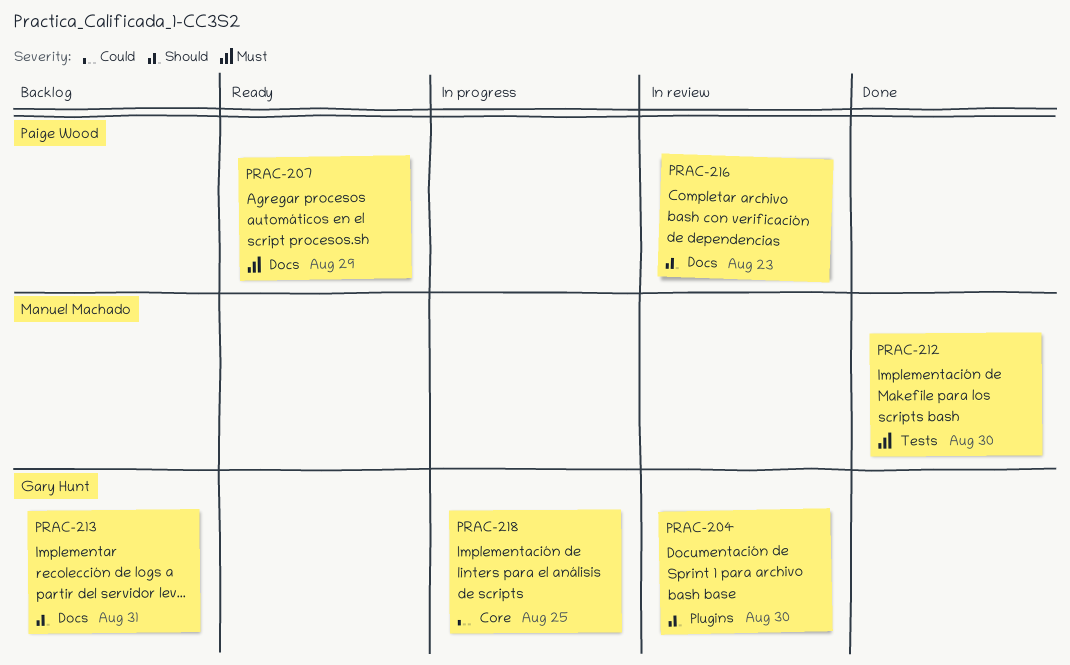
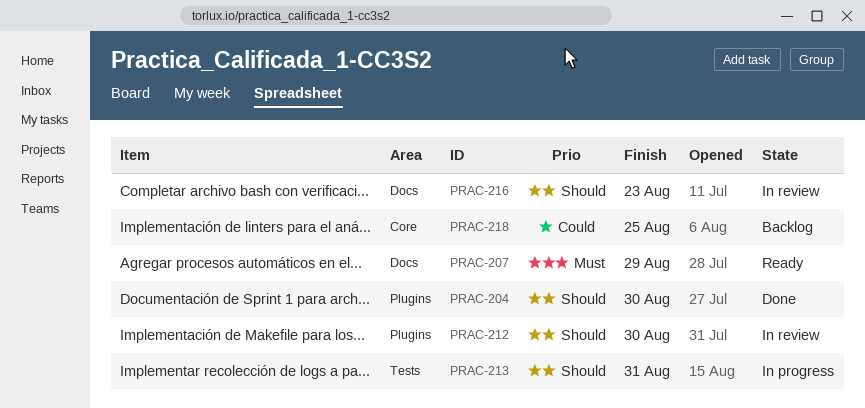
PRAC-204, status: In review -> Done
PRAC-212, status: Done -> In review
PRAC-212, priority: Must -> Should
PRAC-212, label: Tests -> Plugins
PRAC-213, status: Backlog -> In progress
PRAC-213, label: Docs -> Tests
PRAC-218, status: In progress -> Backlog

